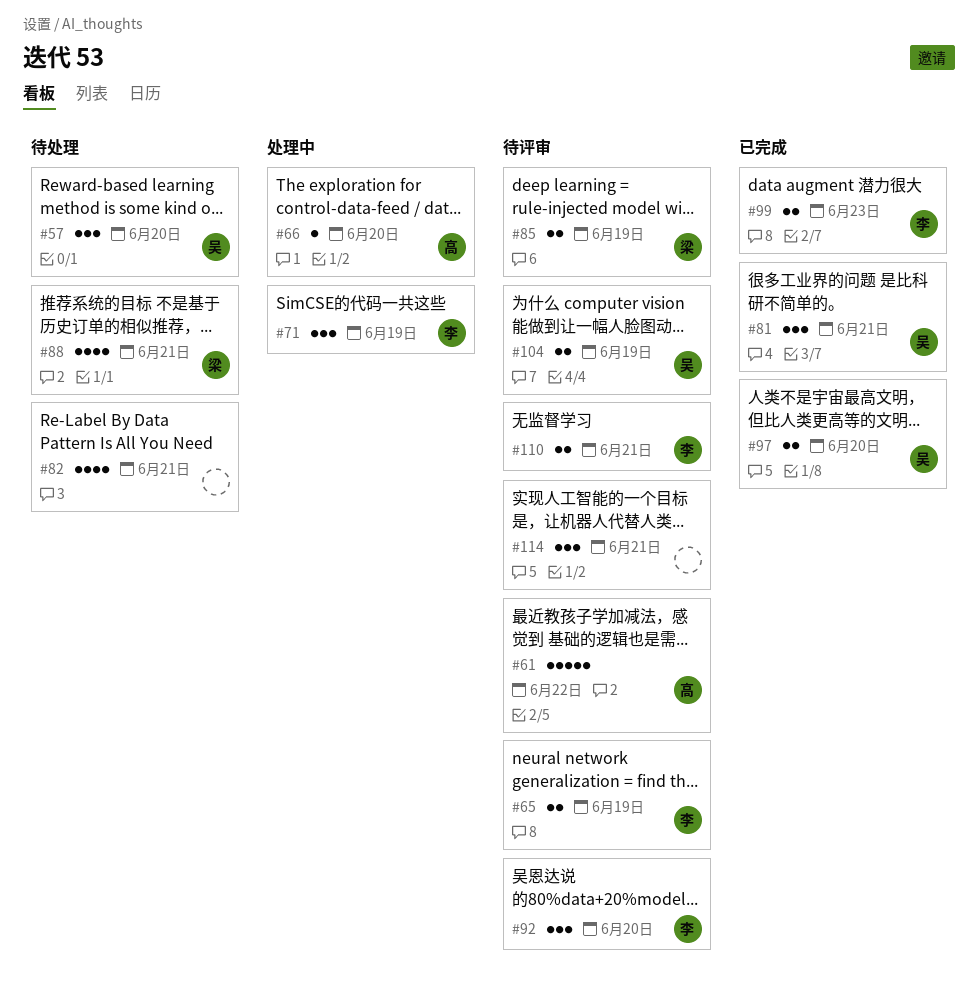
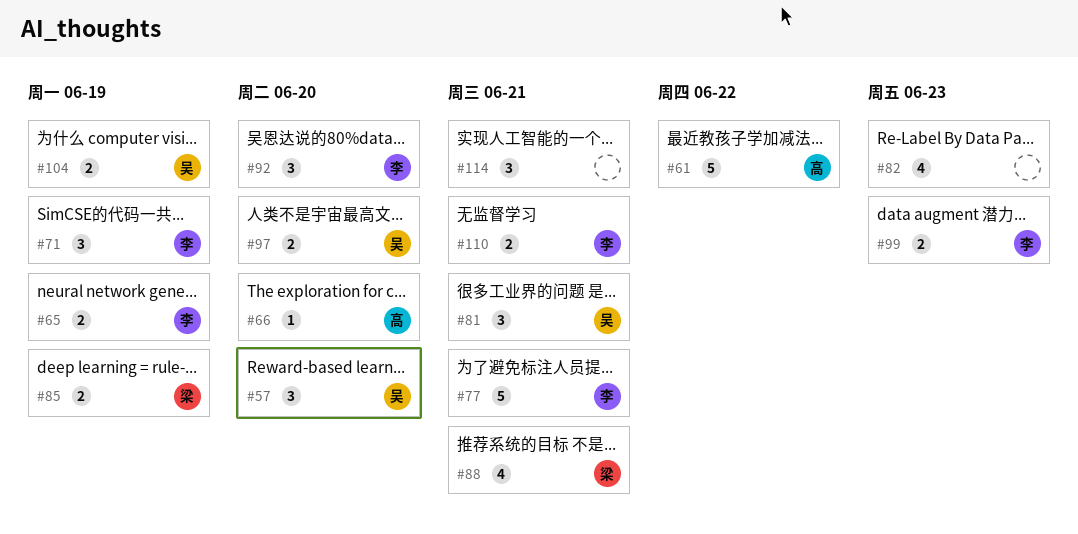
#77: none -> present
#82, due: Jun 21 -> Jun 23

